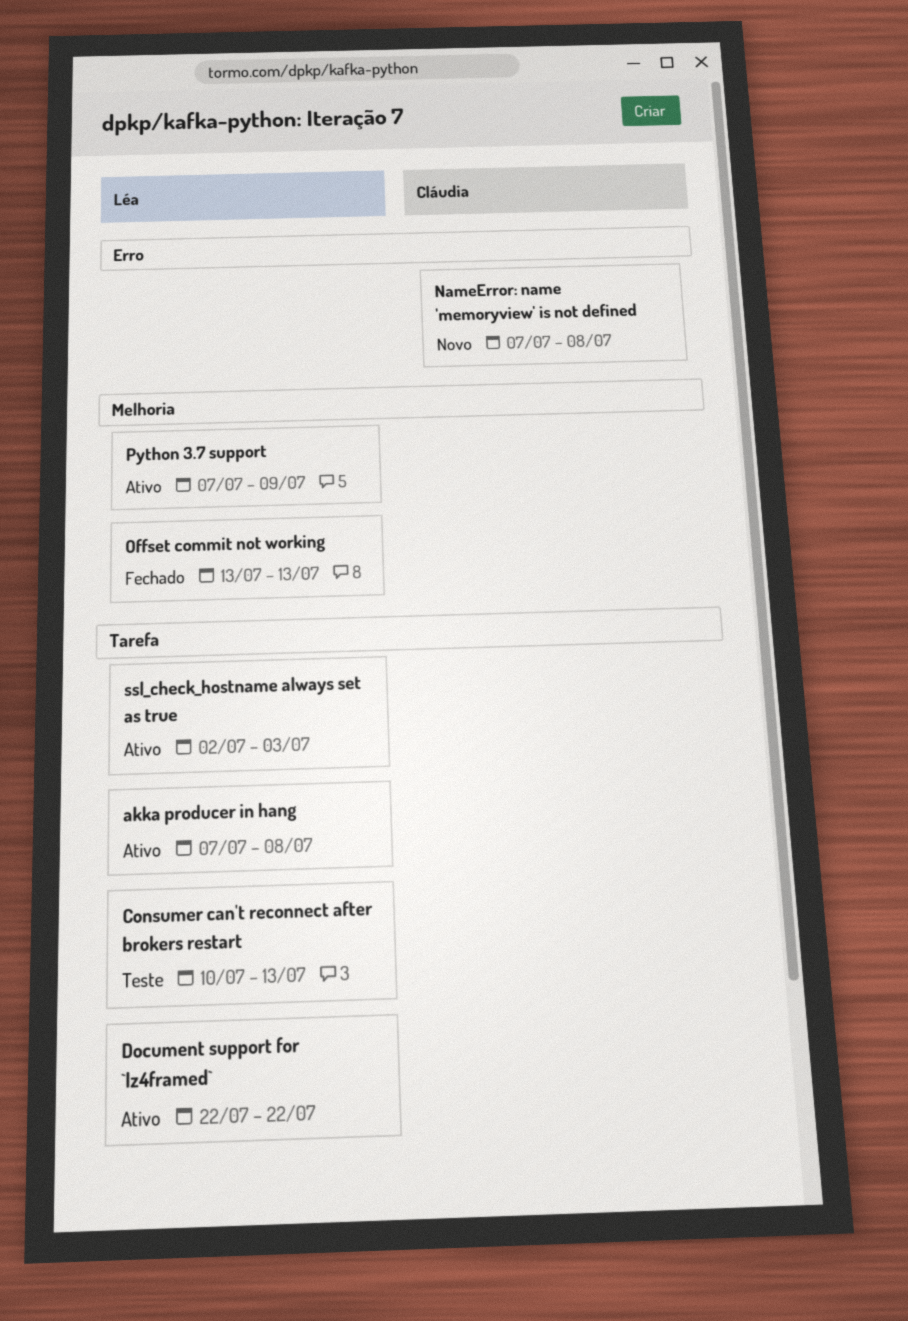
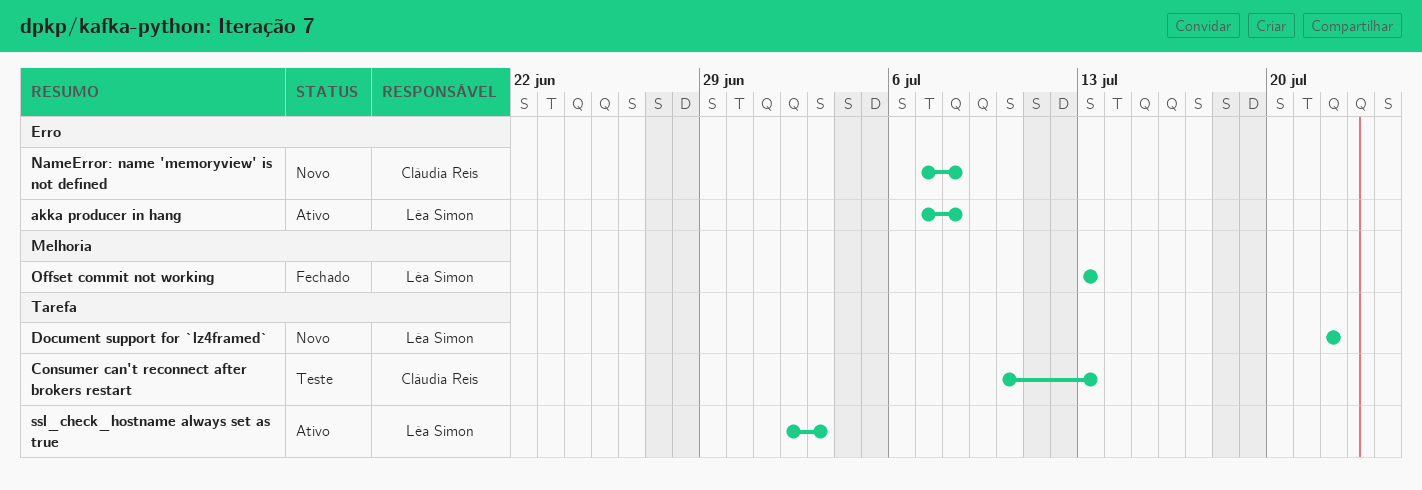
akka producer in hang, label: Tarefa -> Erro
Consumer can't reconnect after brokers restart, owner: Léa Simon -> Cláudia Reis
Document support for `lz4framed`, status: Ativo -> Novo
Python 3.7 support: present -> none

